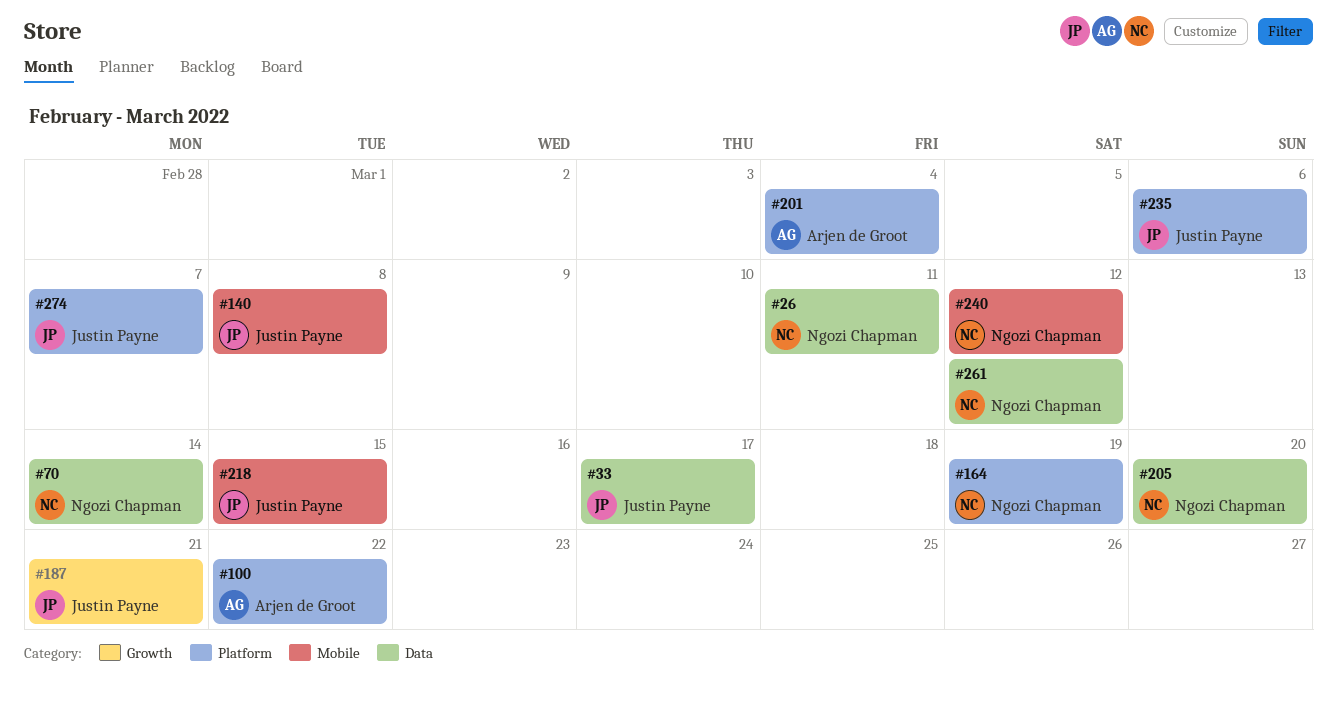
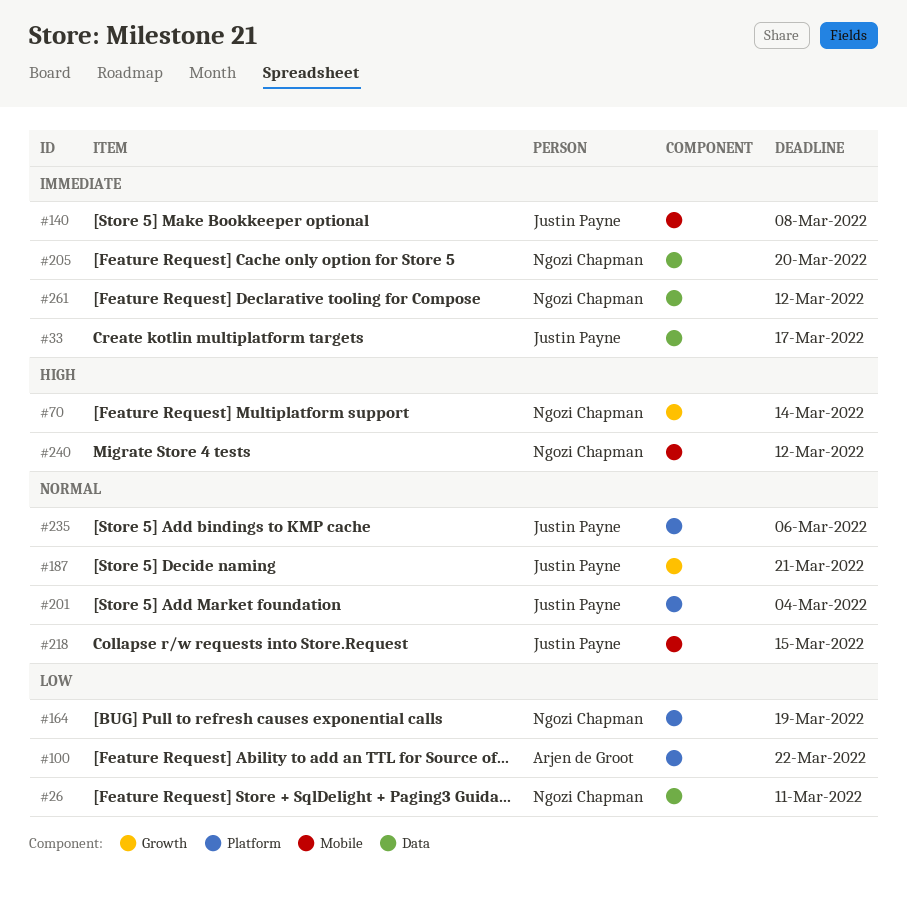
#70, label: Data -> Growth
#201, owner: Arjen de Groot -> Justin Payne
#274: present -> none

